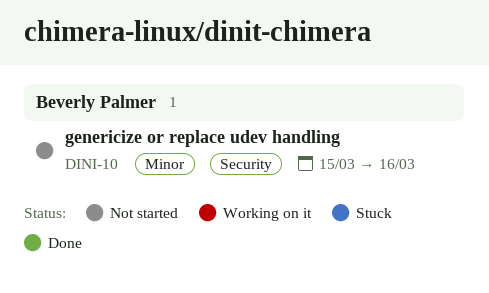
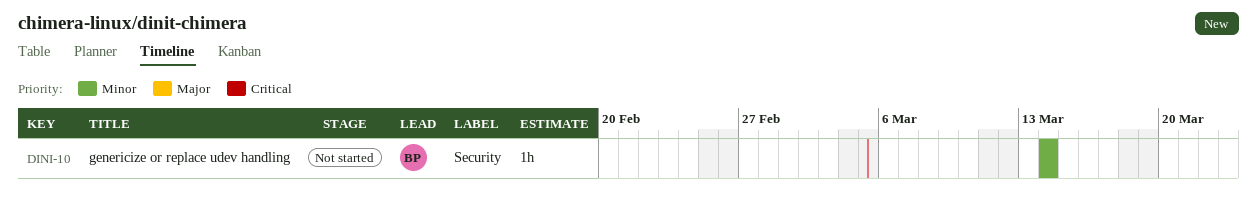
DINI-10, start: Mar 15 -> Mar 14
DINI-10, due: Mar 16 -> Mar 14

